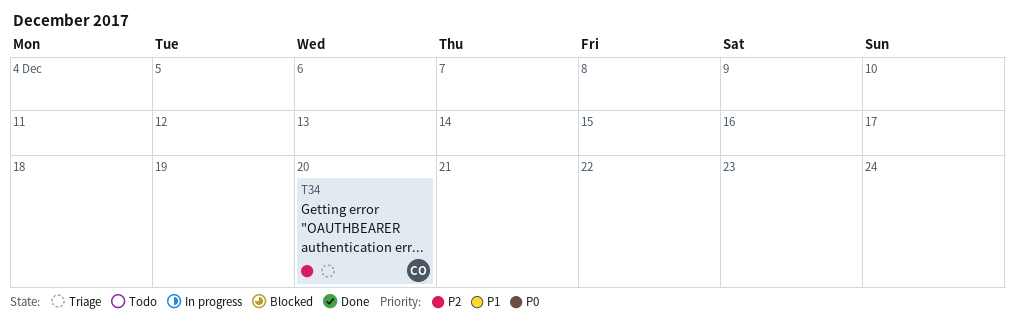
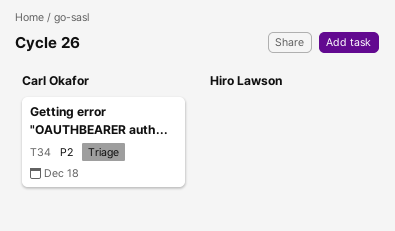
T34, due: Dec 20 -> Dec 18

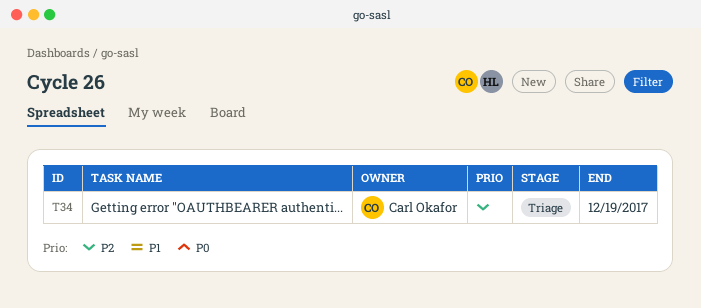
T34, due: Dec 18 -> Dec 19

